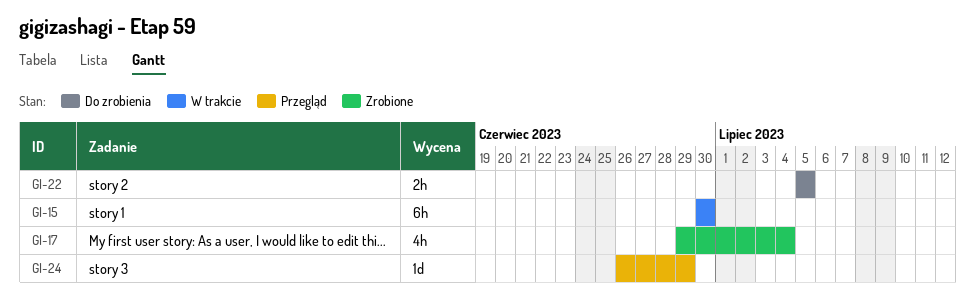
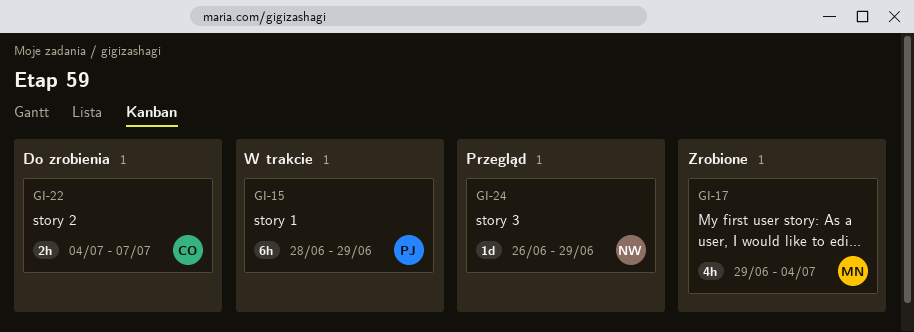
GI-15, start: Jun 30 -> Jun 28
GI-15, due: Jun 30 -> Jun 29
GI-22, start: Jul 5 -> Jul 4
GI-22, due: Jul 5 -> Jul 7

